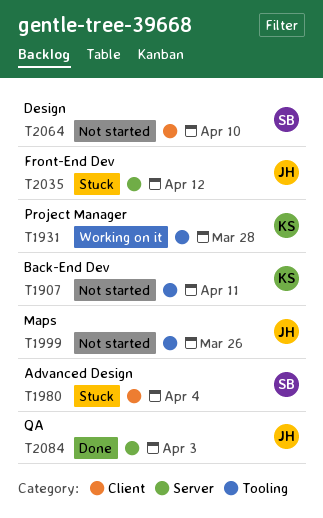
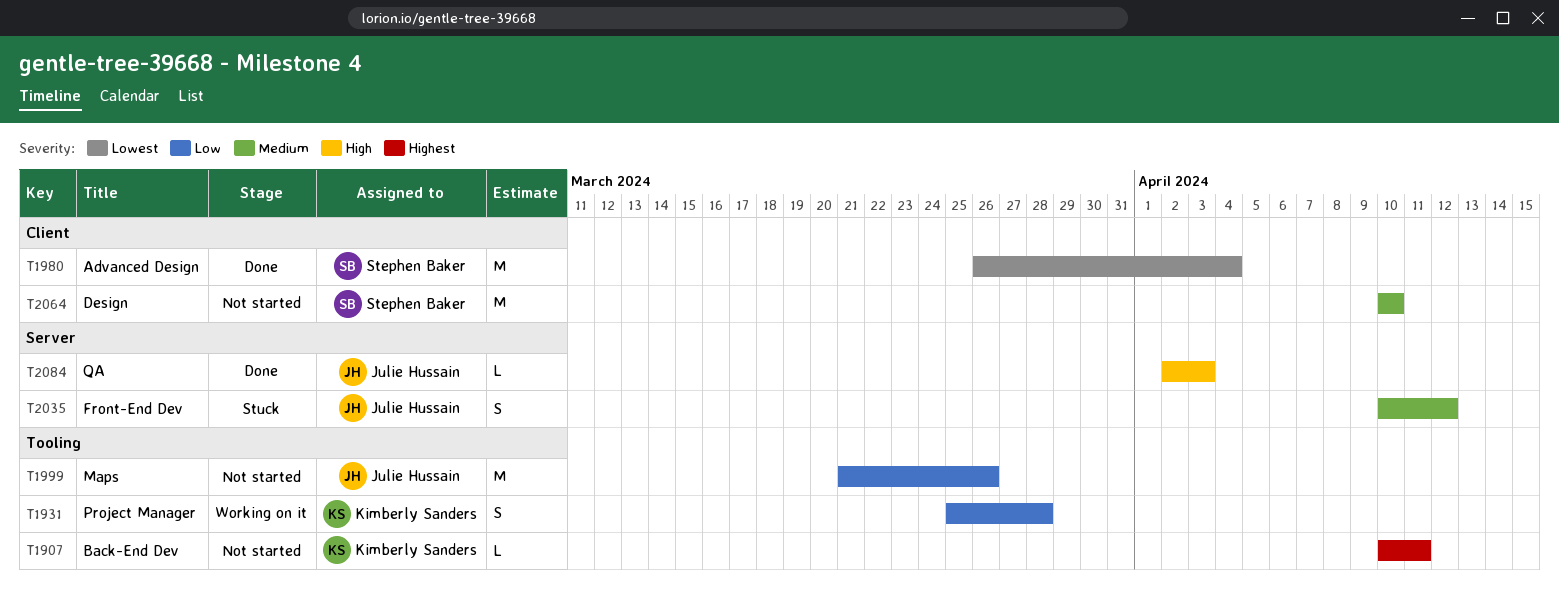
T1980, status: Stuck -> Done

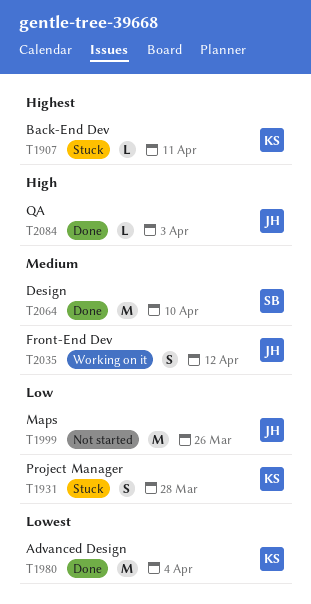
T1907, status: Not started -> Stuck
T1931, status: Working on it -> Stuck
T1980, owner: Stephen Baker -> Kimberly Sanders
T2035, status: Stuck -> Working on it
T2064, status: Not started -> Done

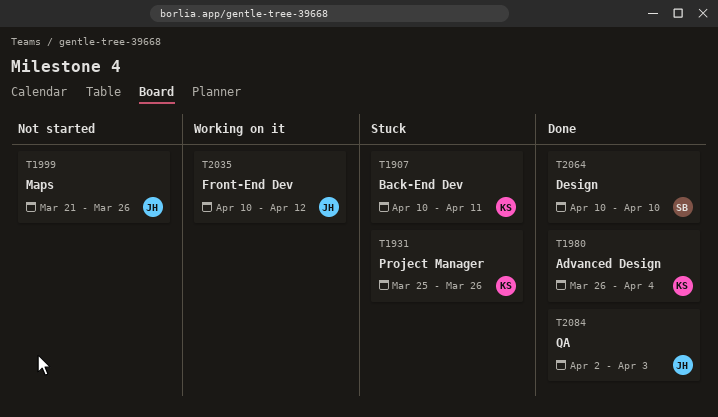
T1931, due: Mar 28 -> Mar 26

